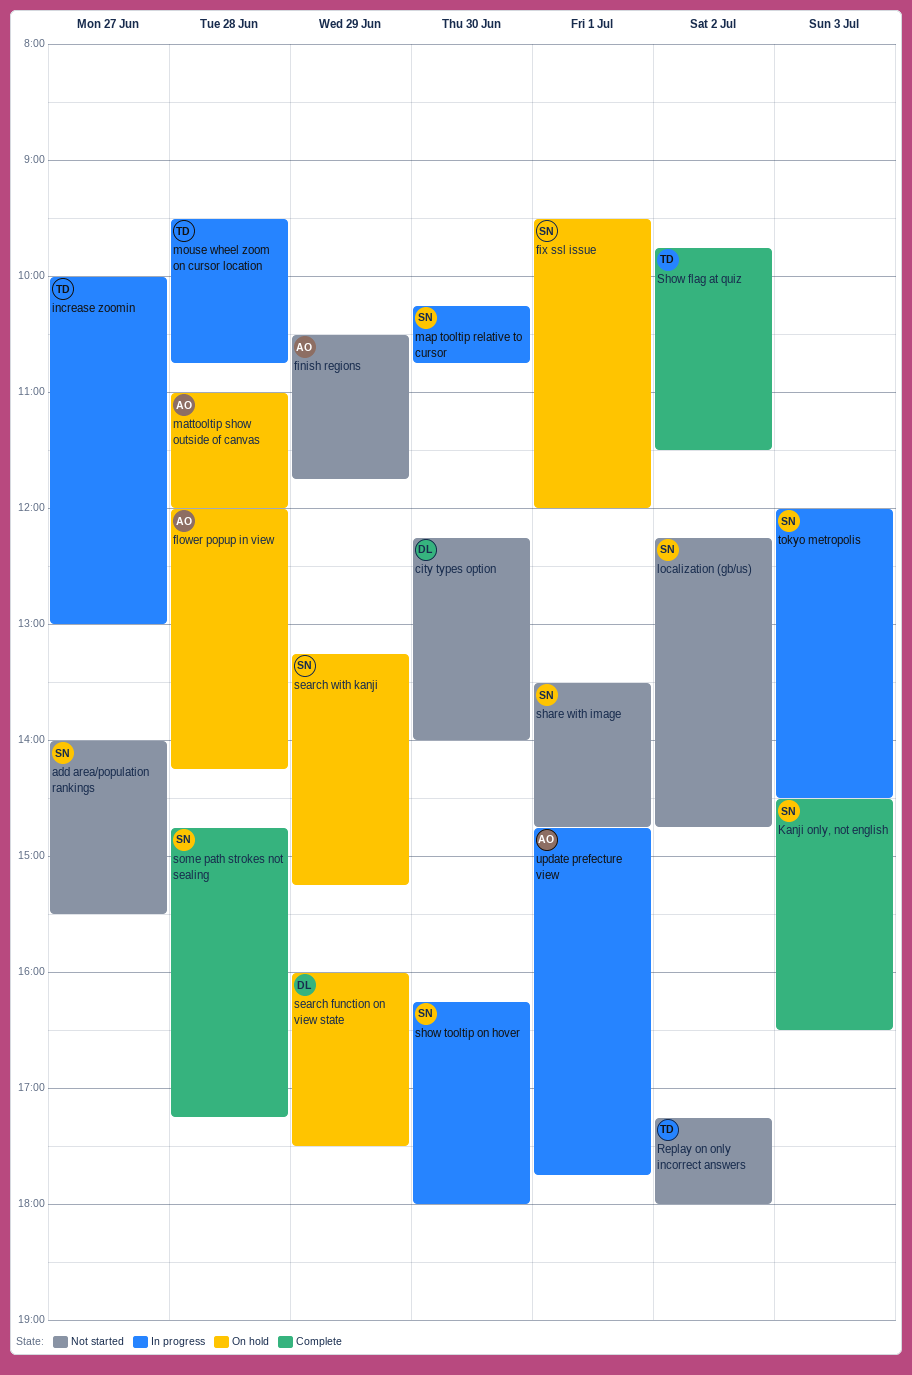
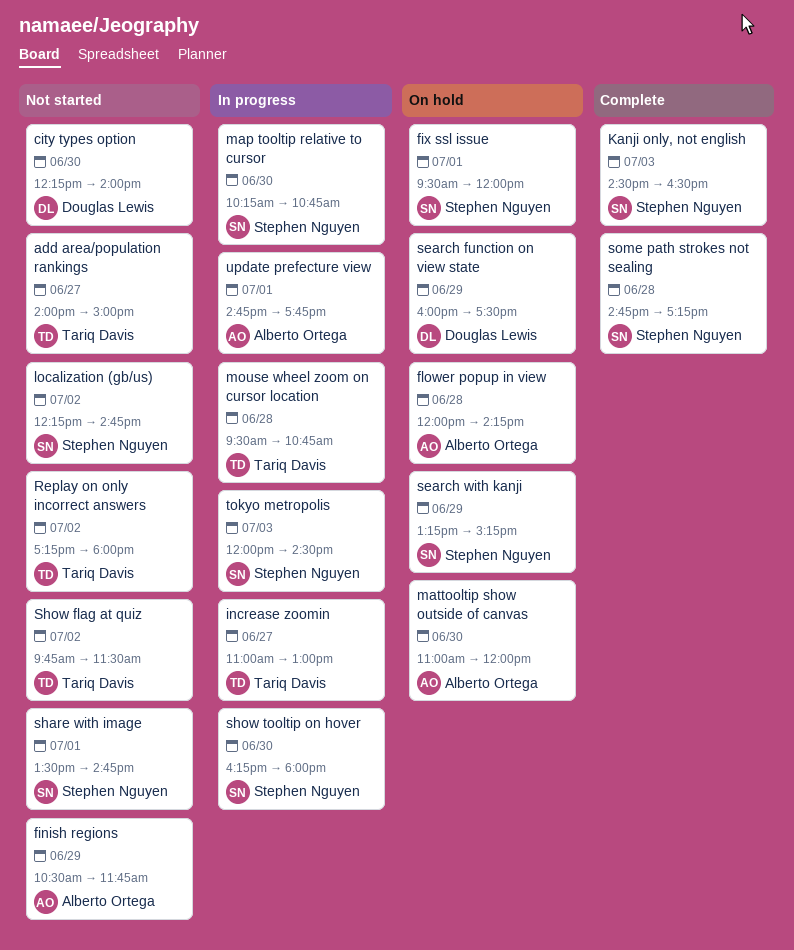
add area/population rankings, owner: Stephen Nguyen -> Tariq Davis
add area/population rankings, ends: 15:30 -> 15:00
increase zoomin, begins: 10:00 -> 11:00
mattooltip show outside of canvas, day: Jun 28 -> Jun 30
Show flag at quiz, status: Complete -> Not started

